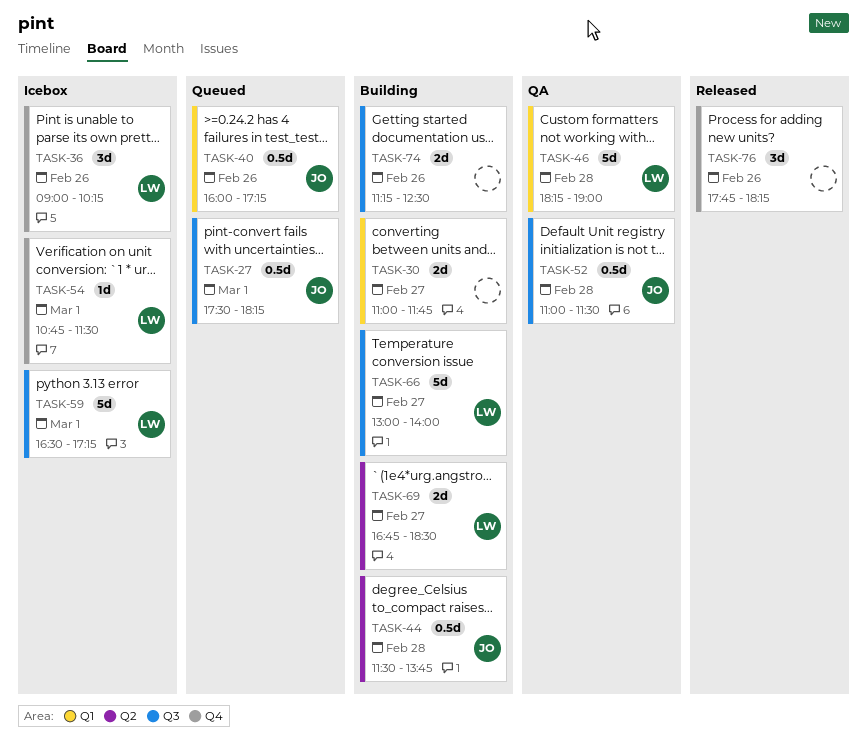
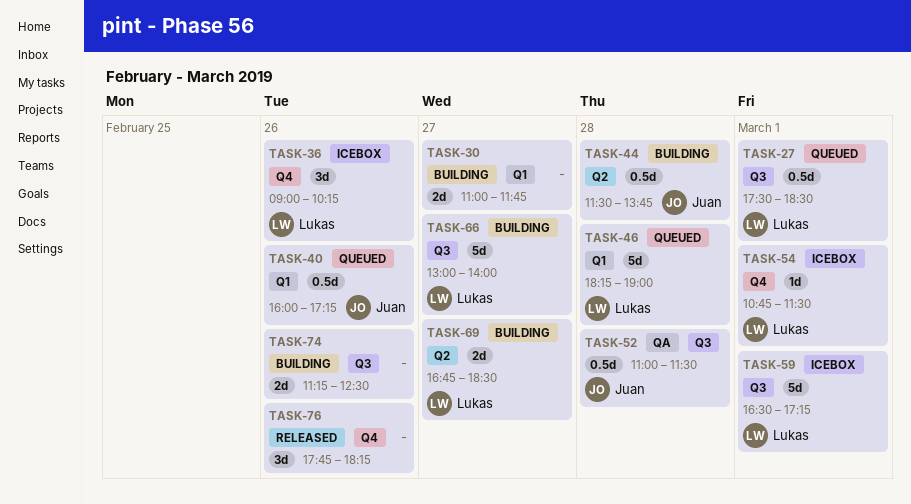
TASK-27, owner: Juan -> Lukas
TASK-27, ends: 18:15 -> 18:30
TASK-46, status: QA -> Queued

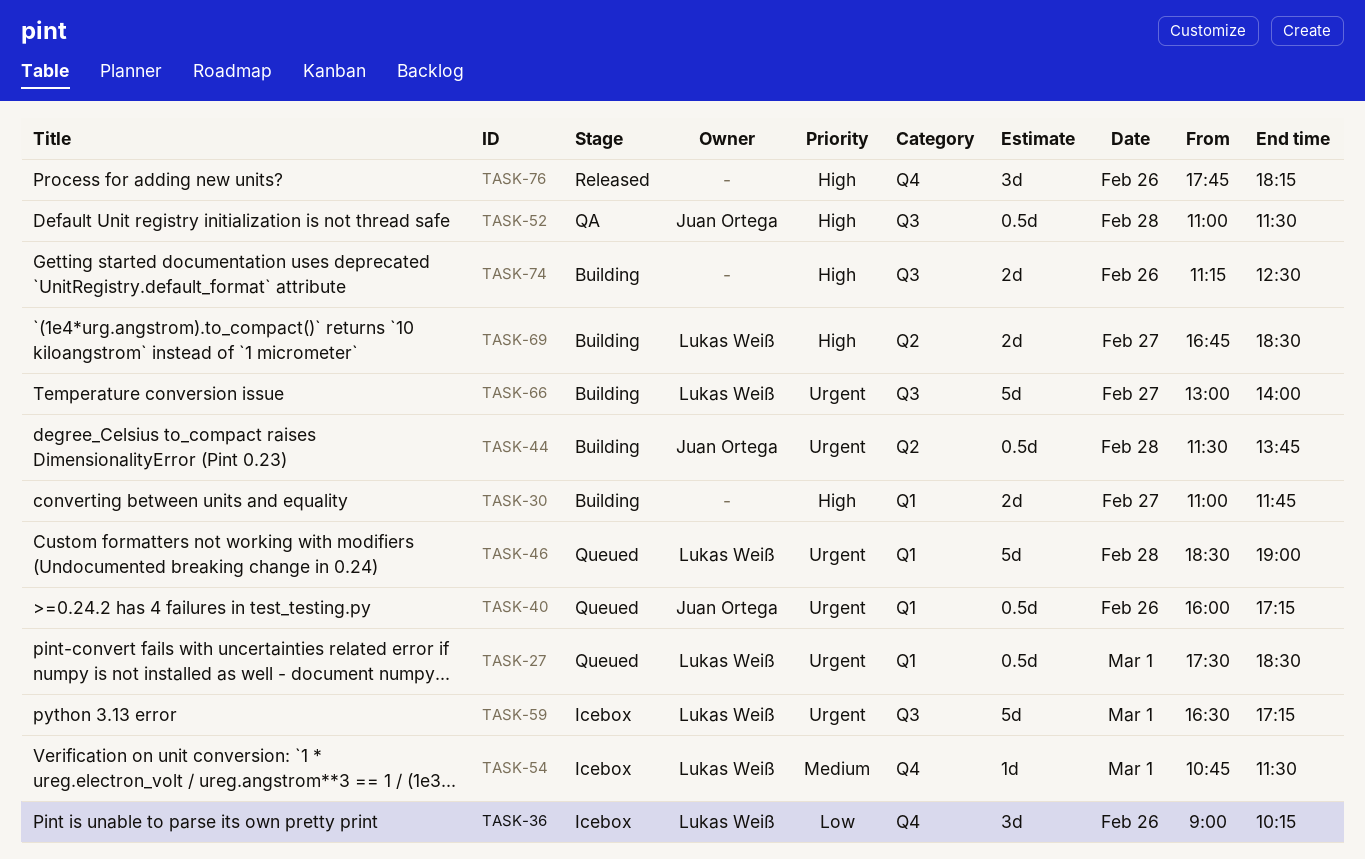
TASK-27, label: Q3 -> Q1
TASK-46, begins: 18:15 -> 18:30

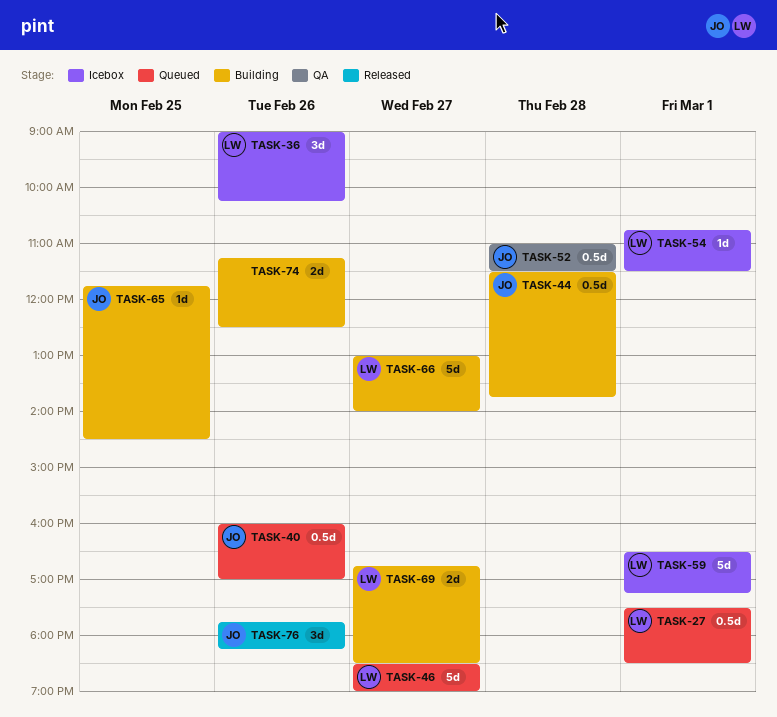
TASK-30: present -> none
TASK-40, ends: 17:15 -> 17:00
TASK-46, day: Feb 28 -> Feb 27
TASK-65: none -> present
TASK-76, owner: none -> Juan Ortega

